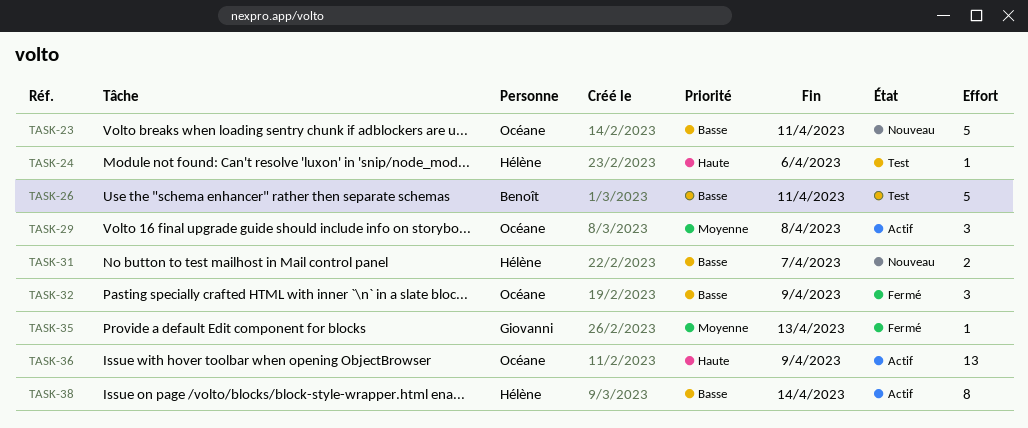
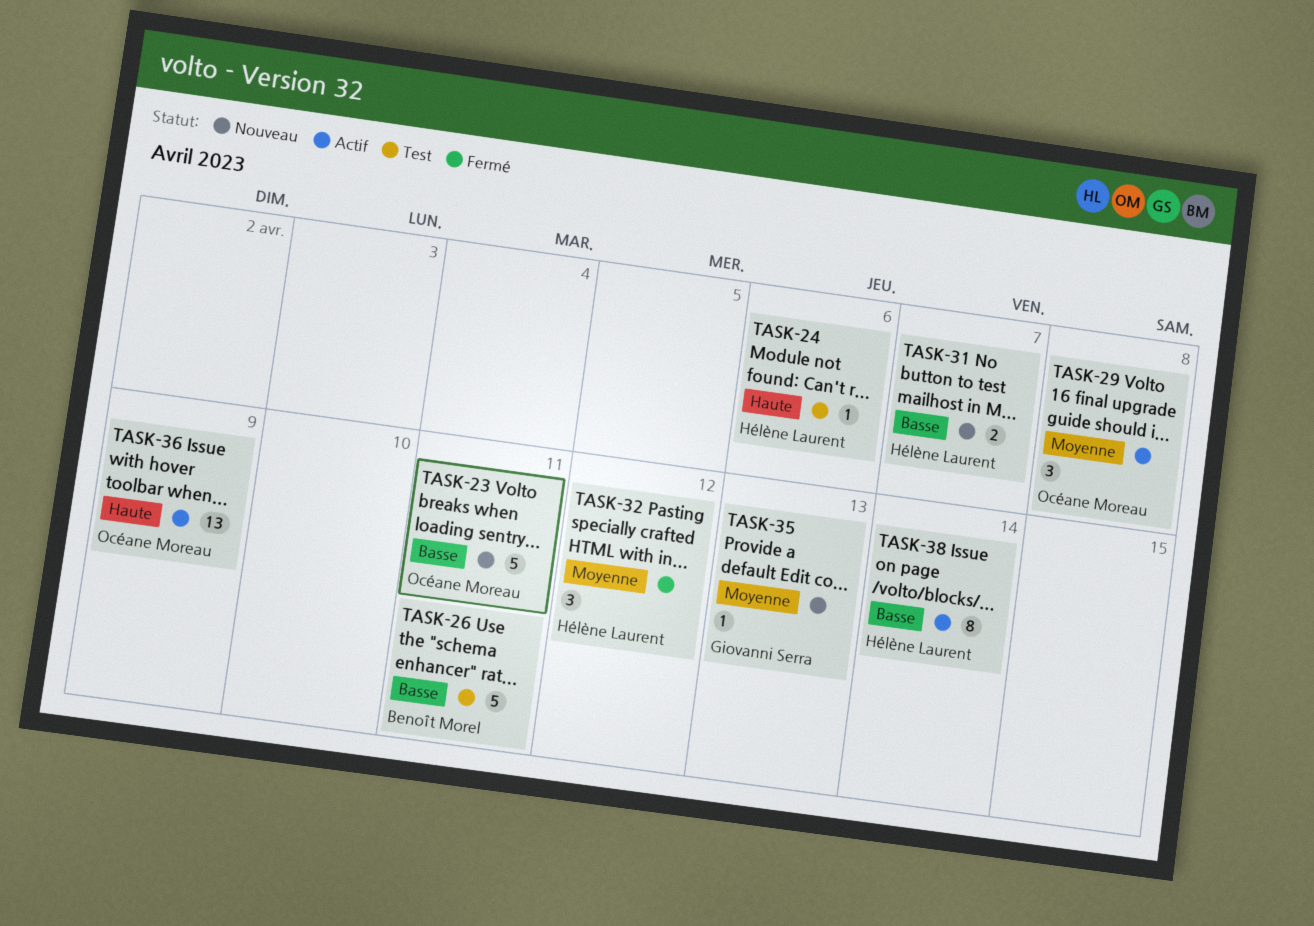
TASK-32, owner: Océane Moreau -> Hélène Laurent
TASK-32, priority: Basse -> Moyenne
TASK-32, due: Apr 9 -> Apr 12
TASK-35, status: Fermé -> Nouveau

